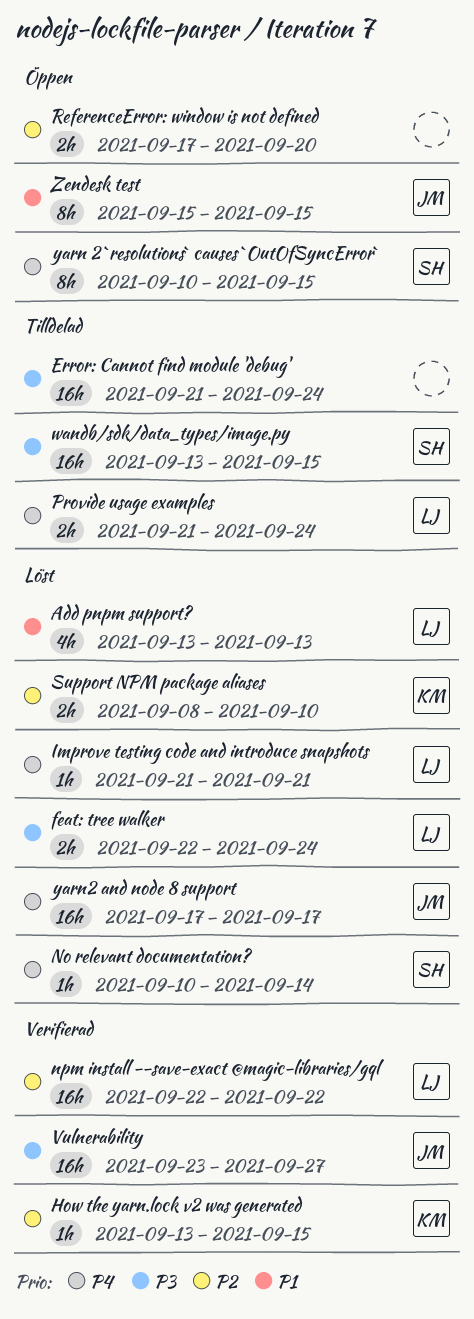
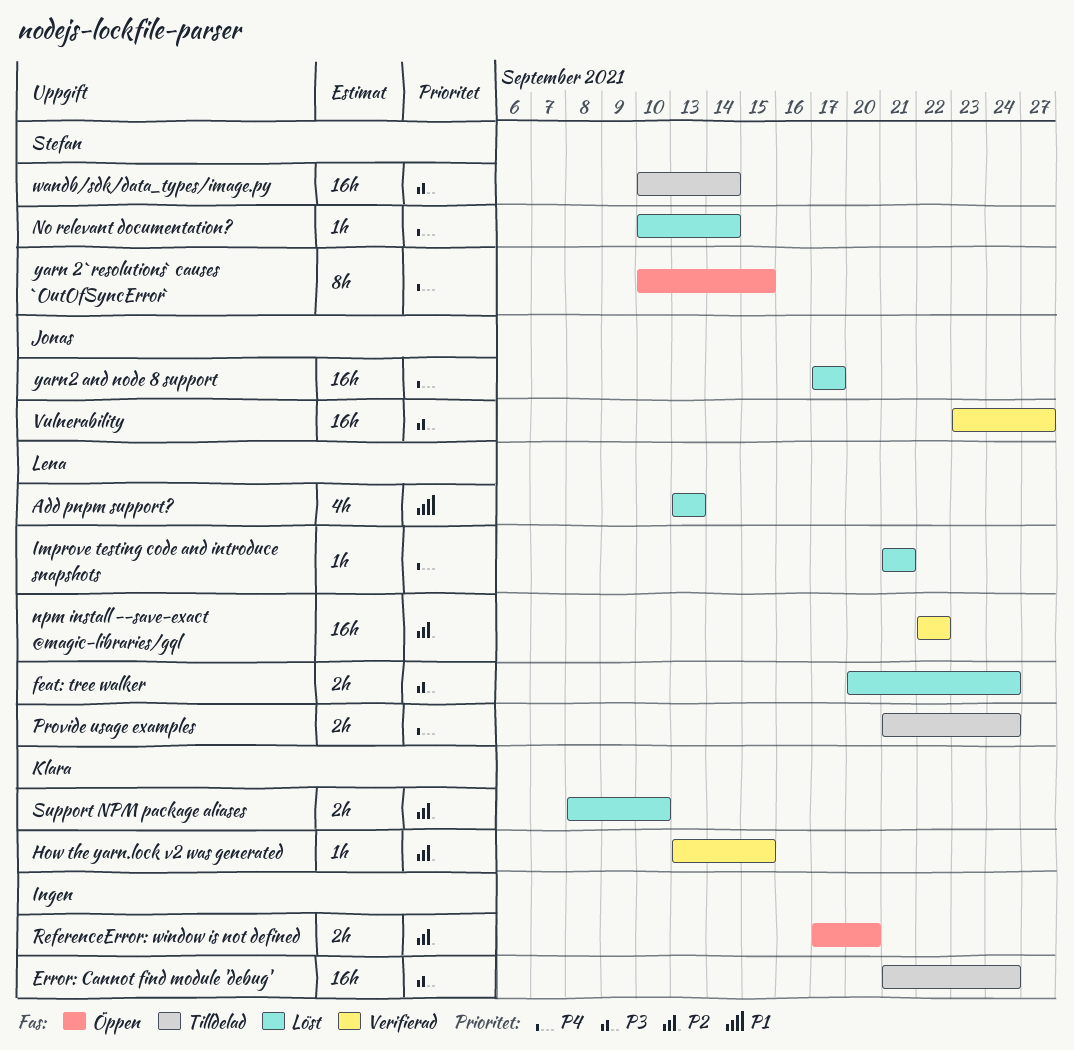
feat: tree walker, start: Sep 22 -> Sep 20
wandb/sdk/data_types/image.py, start: Sep 13 -> Sep 10
wandb/sdk/data_types/image.py, due: Sep 15 -> Sep 14
Zendesk test: present -> none

